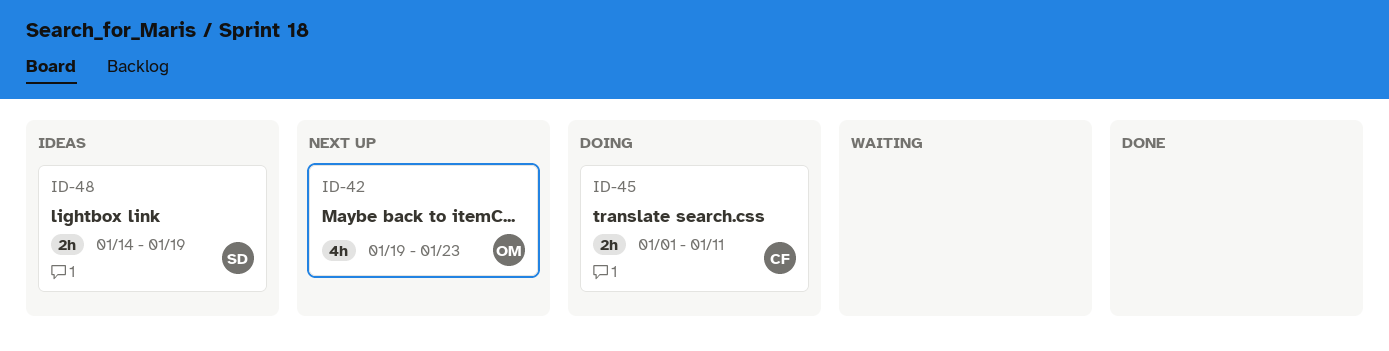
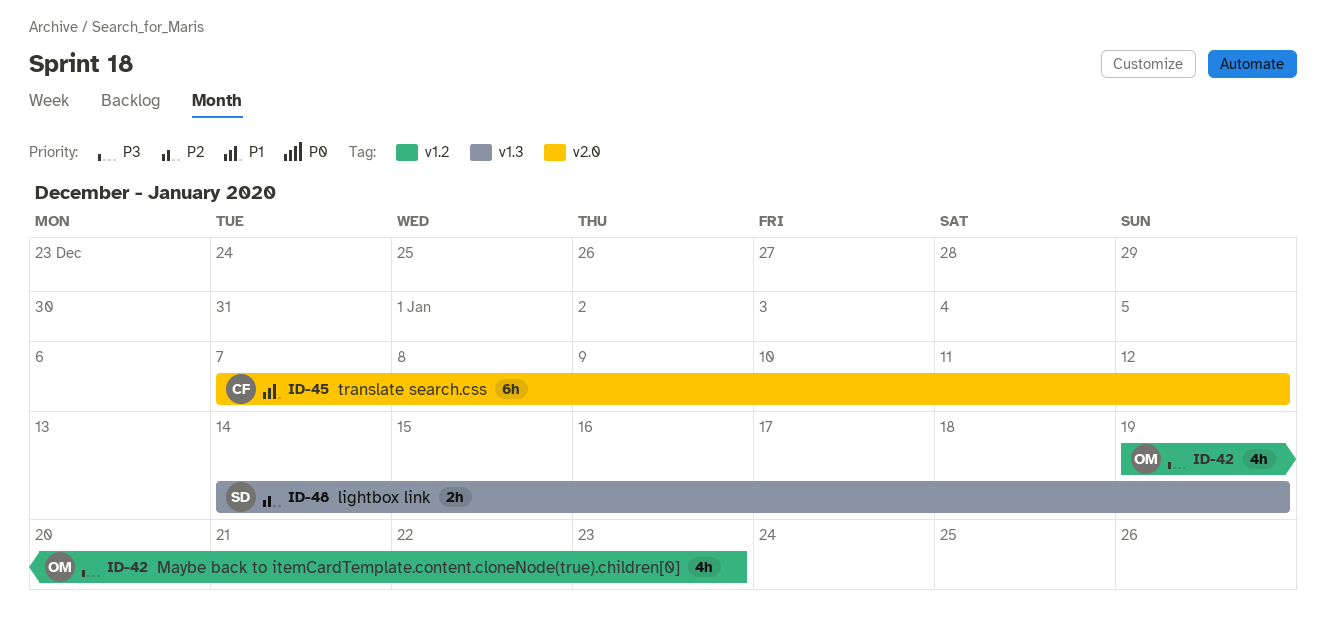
ID-45, estimate: 2h -> 6h
ID-45, start: Jan 1 -> Jan 7
ID-45, due: Jan 11 -> Jan 12

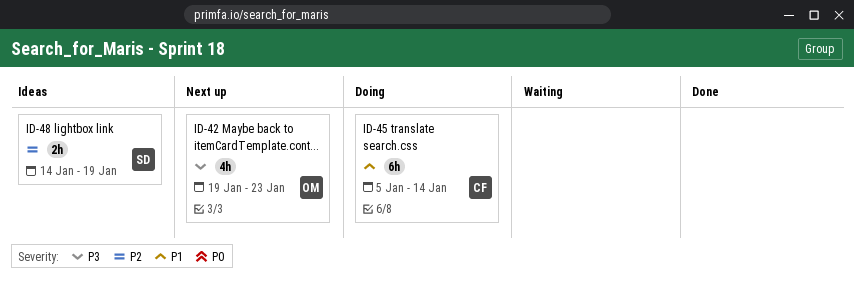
ID-45, start: Jan 7 -> Jan 5
ID-45, due: Jan 12 -> Jan 14

